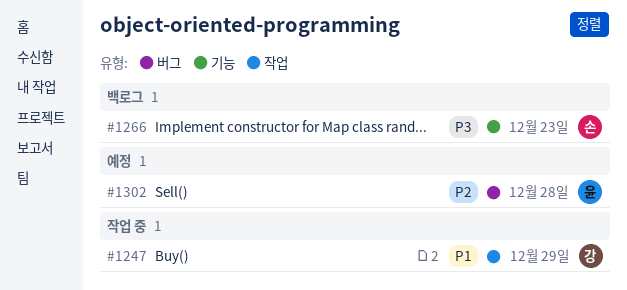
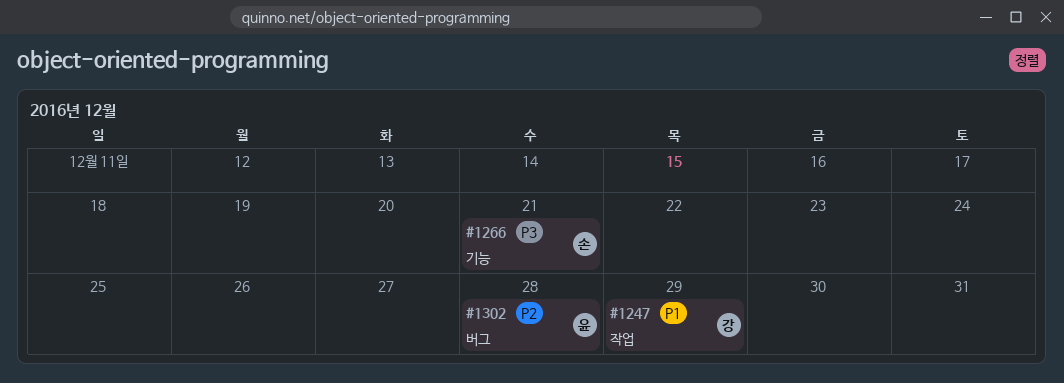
#1266, due: Dec 23 -> Dec 21

